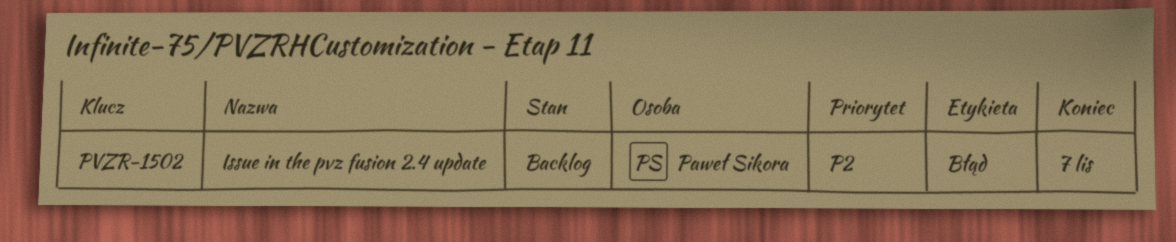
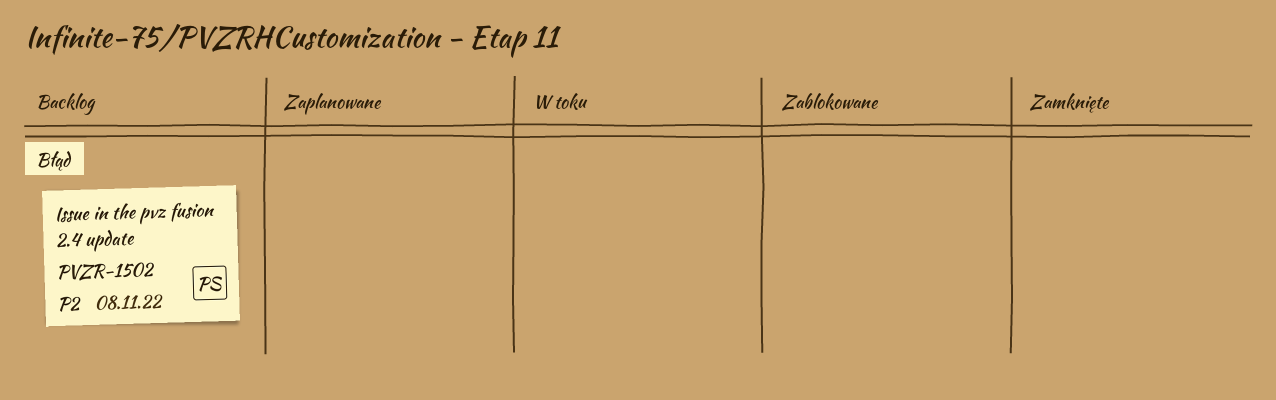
PVZR-1502, due: Nov 7 -> Nov 8

